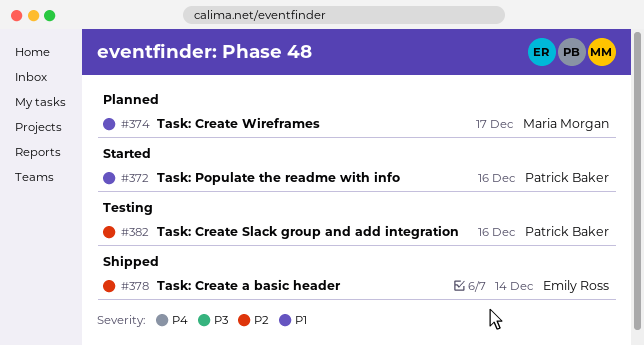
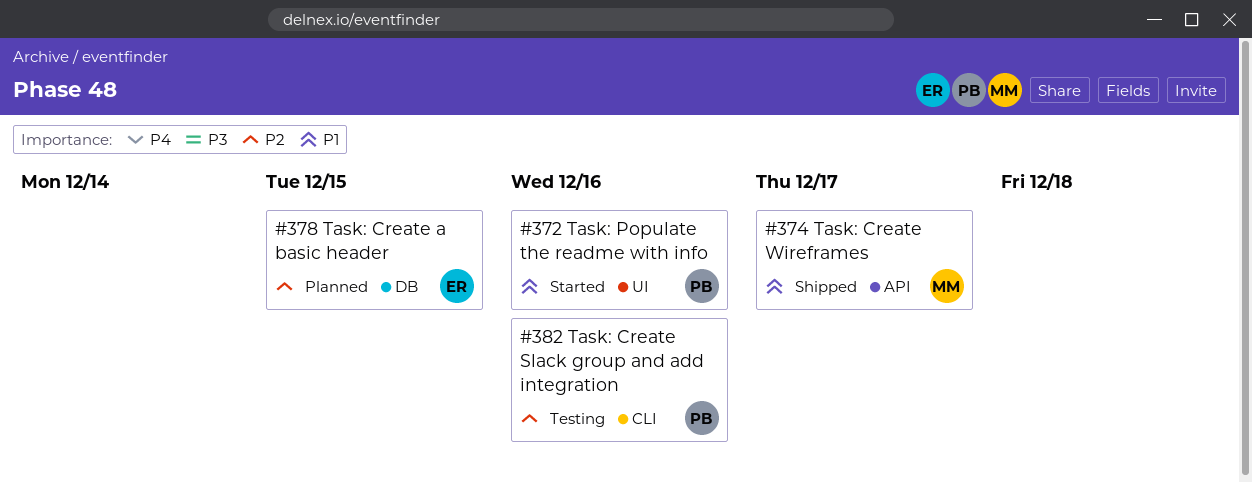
#374, status: Planned -> Shipped
#378, status: Shipped -> Planned
#378, due: Dec 14 -> Dec 15

